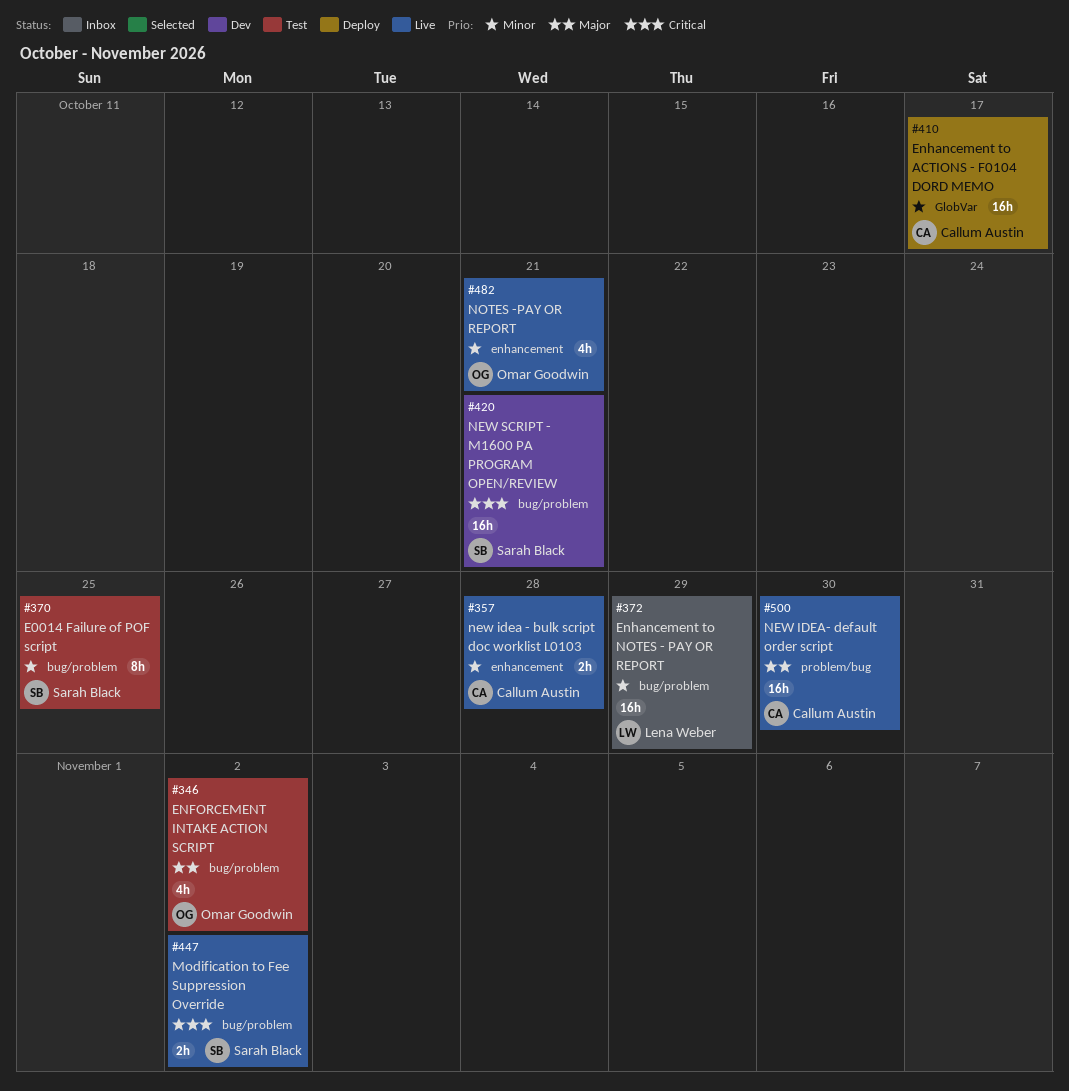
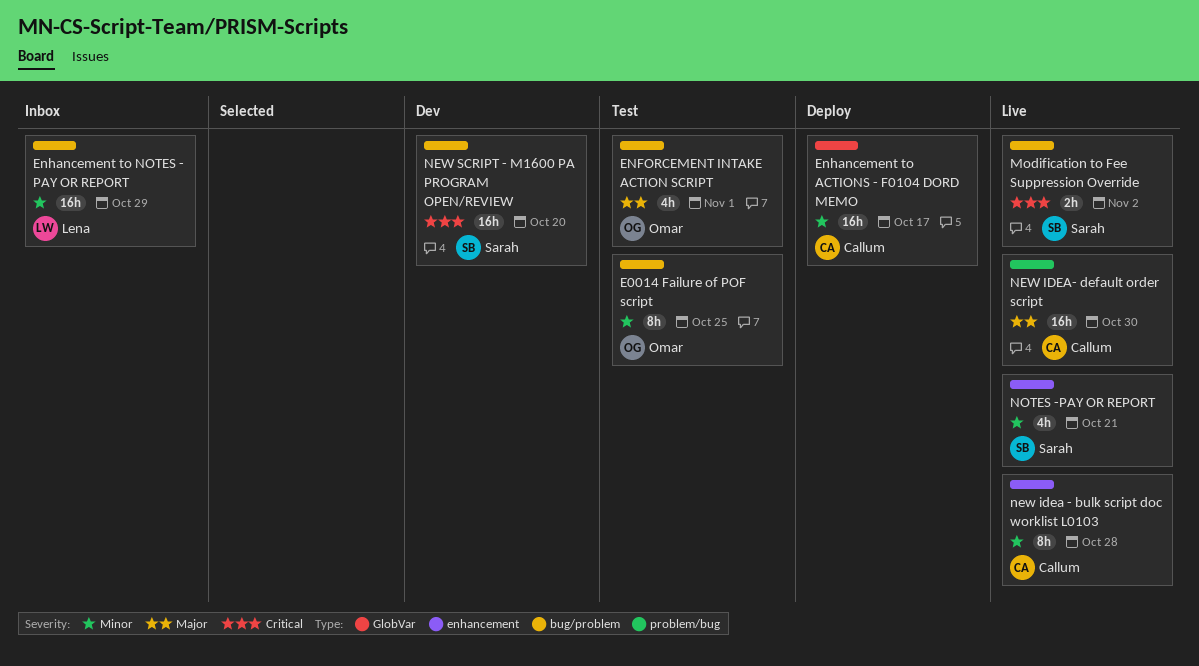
E0014 Failure of POF script, owner: Sarah Black -> Omar Goodwin
ENFORCEMENT INTAKE ACTION SCRIPT, due: Nov 2 -> Nov 1
new idea - bulk script doc worklist L0103, estimate: 2h -> 8h
NEW SCRIPT - M1600 PA PROGRAM OPEN/REVIEW, due: Oct 21 -> Oct 20
NOTES -PAY OR REPORT, owner: Omar Goodwin -> Sarah Black

